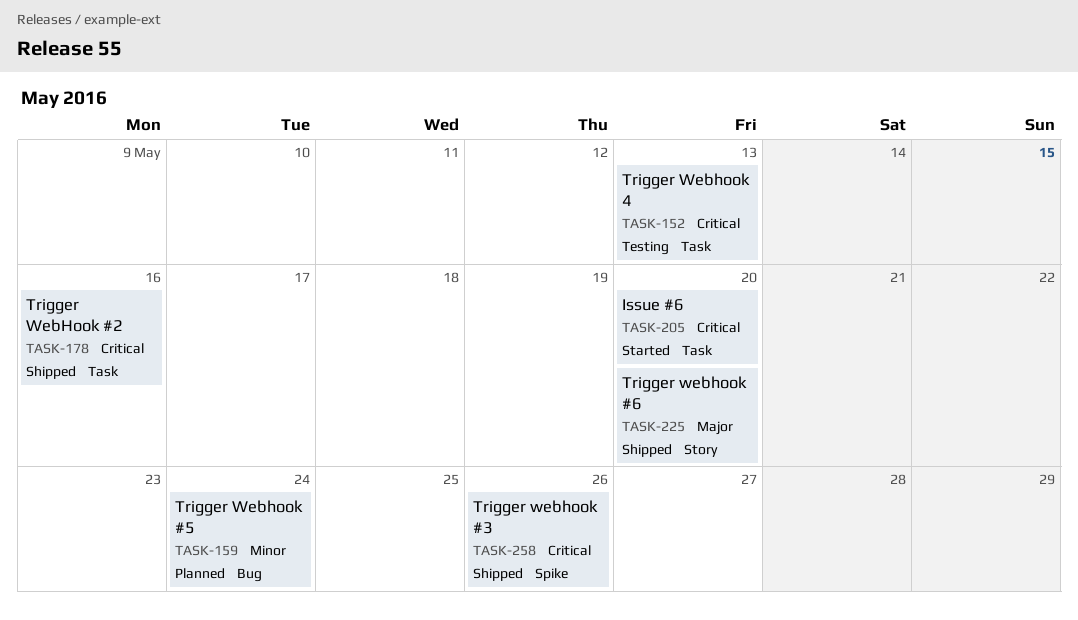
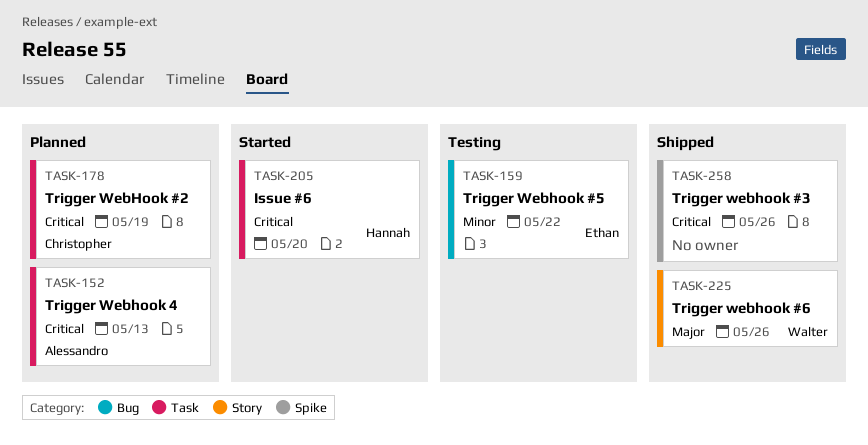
TASK-152, status: Testing -> Planned
TASK-159, status: Planned -> Testing
TASK-159, due: May 24 -> May 22
TASK-178, status: Shipped -> Planned
TASK-178, due: May 16 -> May 19
TASK-225, due: May 20 -> May 26

